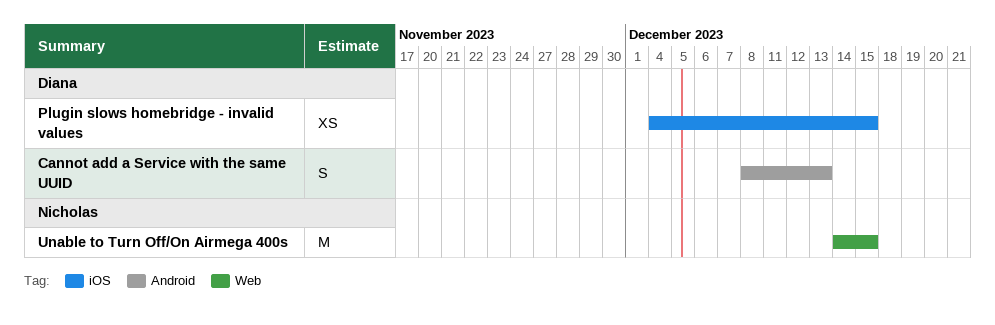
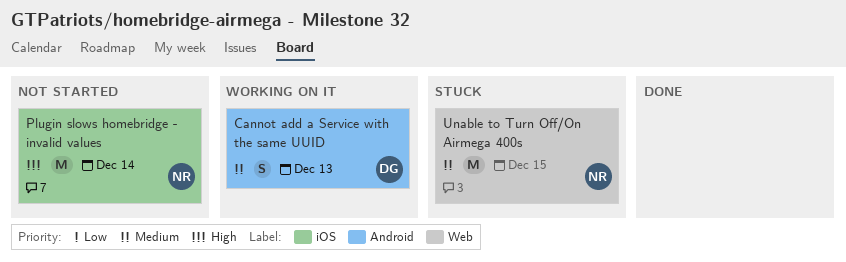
Plugin slows homebridge - invalid values, owner: Diana -> Nicholas
Plugin slows homebridge - invalid values, estimate: XS -> M
Plugin slows homebridge - invalid values, due: Dec 15 -> Dec 14

